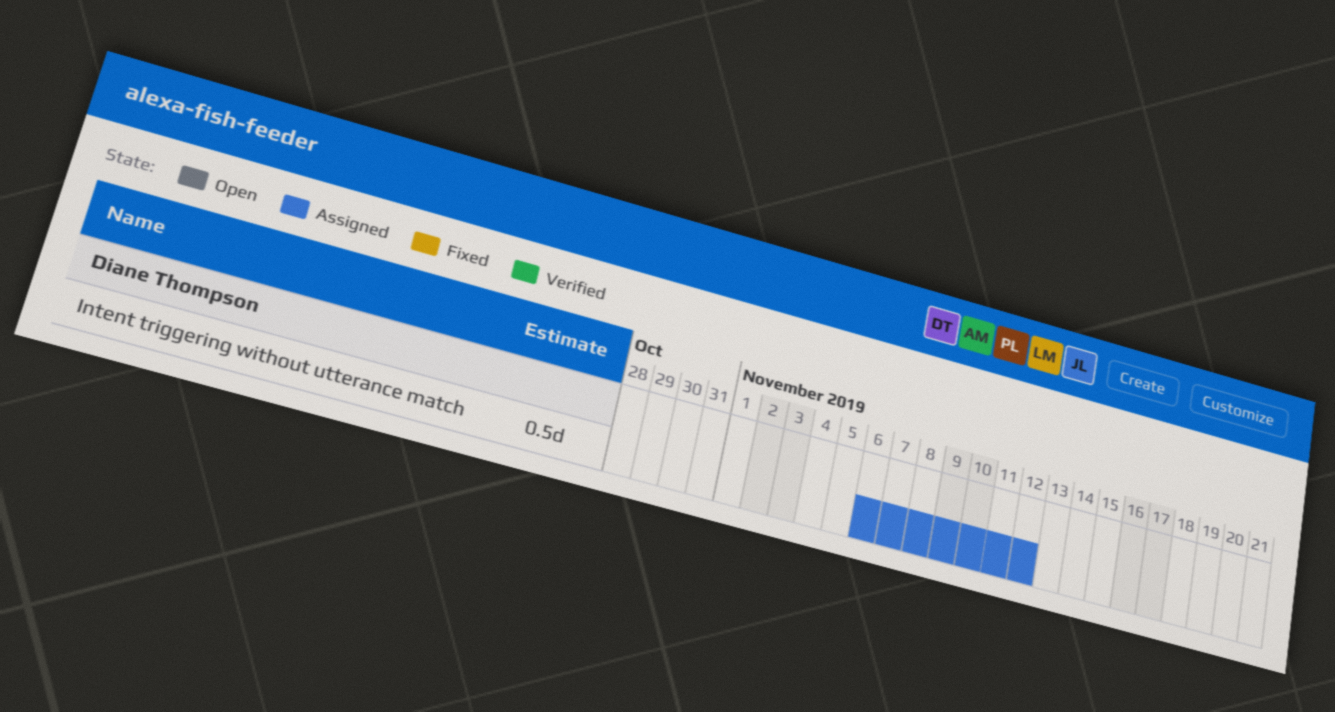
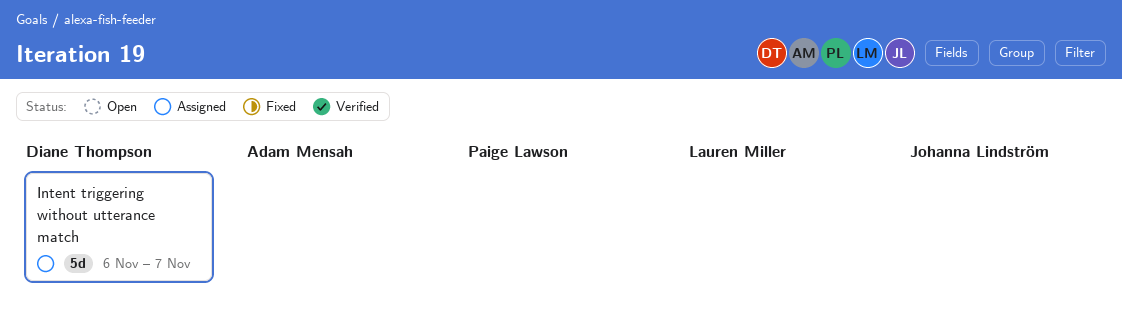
Intent triggering without utterance match, estimate: 0.5d -> 5d
Intent triggering without utterance match, due: Nov 12 -> Nov 7

